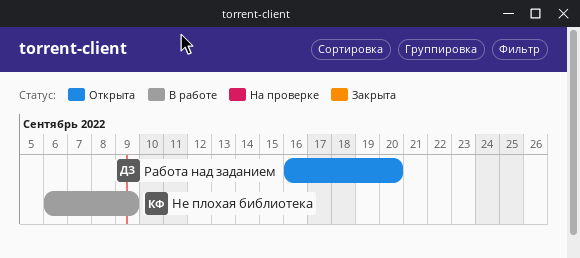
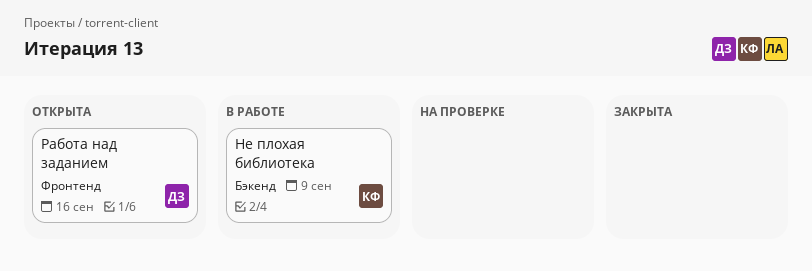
Работа над заданием, due: Sep 20 -> Sep 16

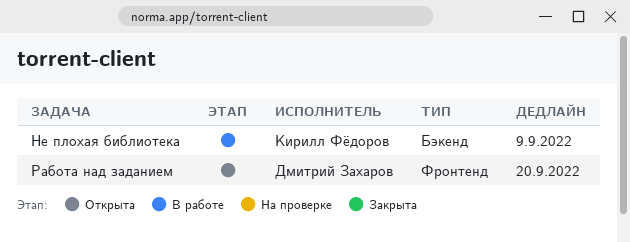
Работа над заданием, due: Sep 16 -> Sep 20

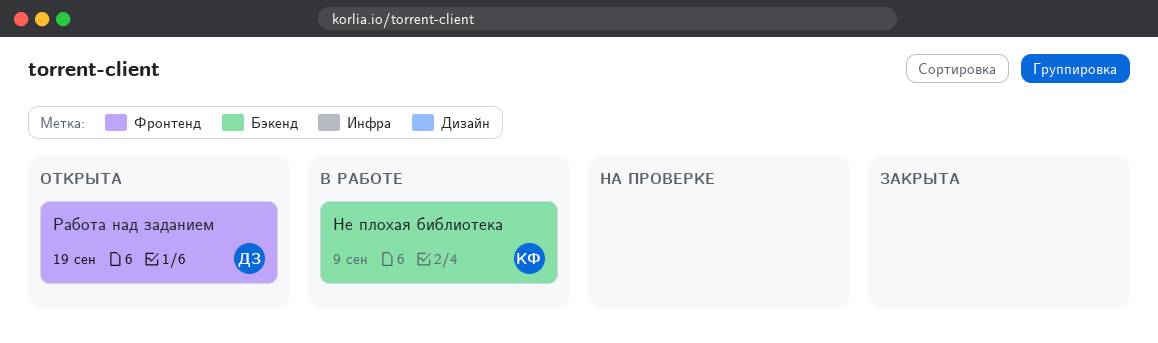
Работа над заданием, due: Sep 20 -> Sep 19

